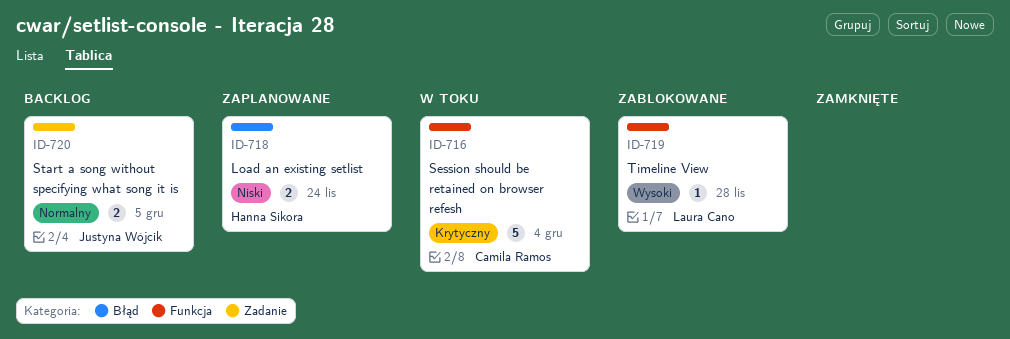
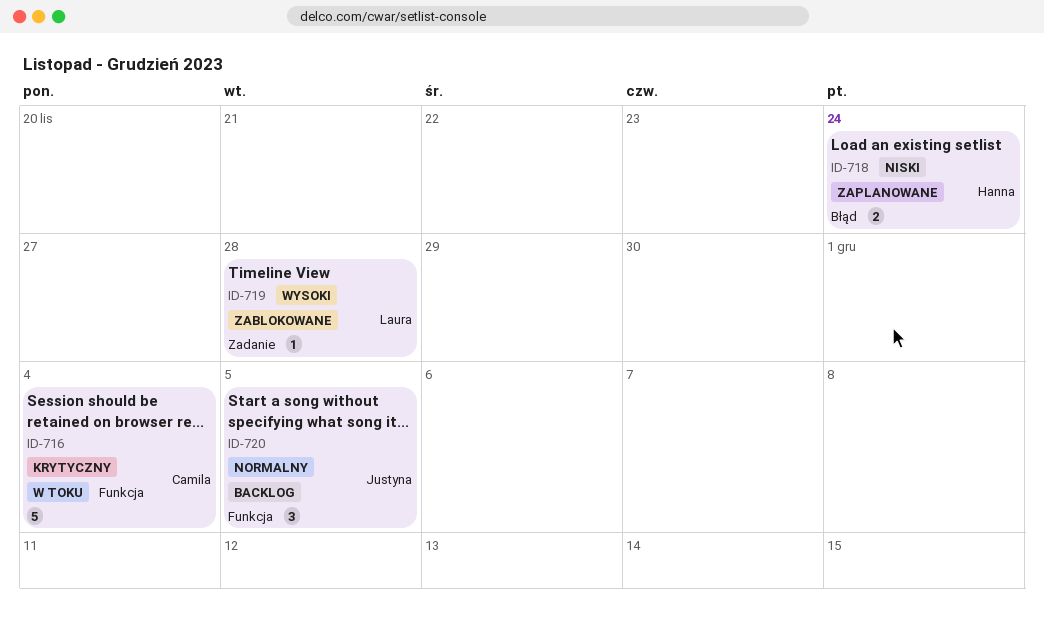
ID-719, label: Funkcja -> Zadanie
ID-720, label: Zadanie -> Funkcja
ID-720, estimate: 2 -> 3

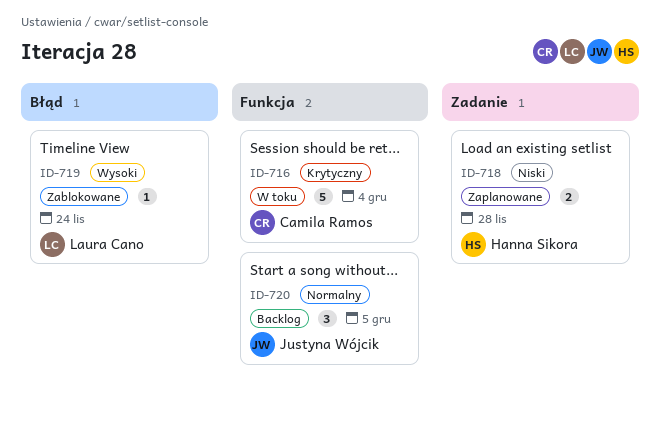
ID-718, label: Błąd -> Zadanie
ID-718, due: Nov 24 -> Nov 28
ID-719, label: Zadanie -> Błąd
ID-719, due: Nov 28 -> Nov 24

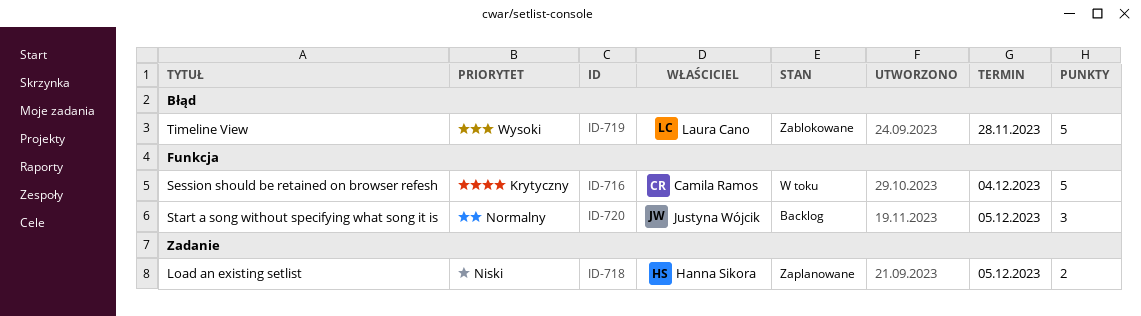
ID-718, due: Nov 28 -> Dec 5
ID-719, estimate: 1 -> 5
ID-719, due: Nov 24 -> Nov 28

